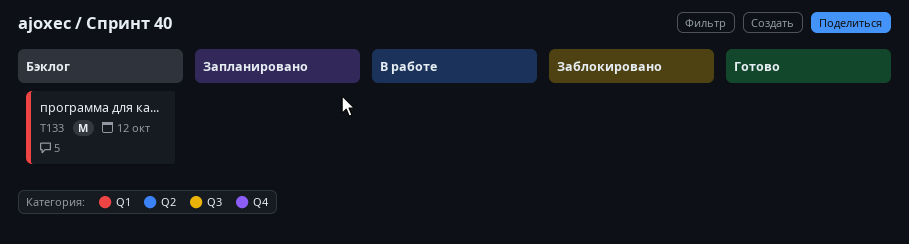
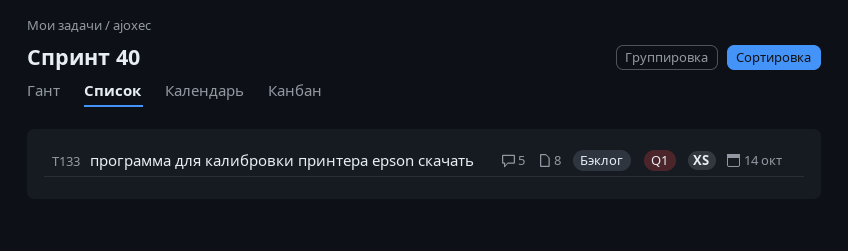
T133, estimate: M -> XS
T133, due: Oct 12 -> Oct 14

